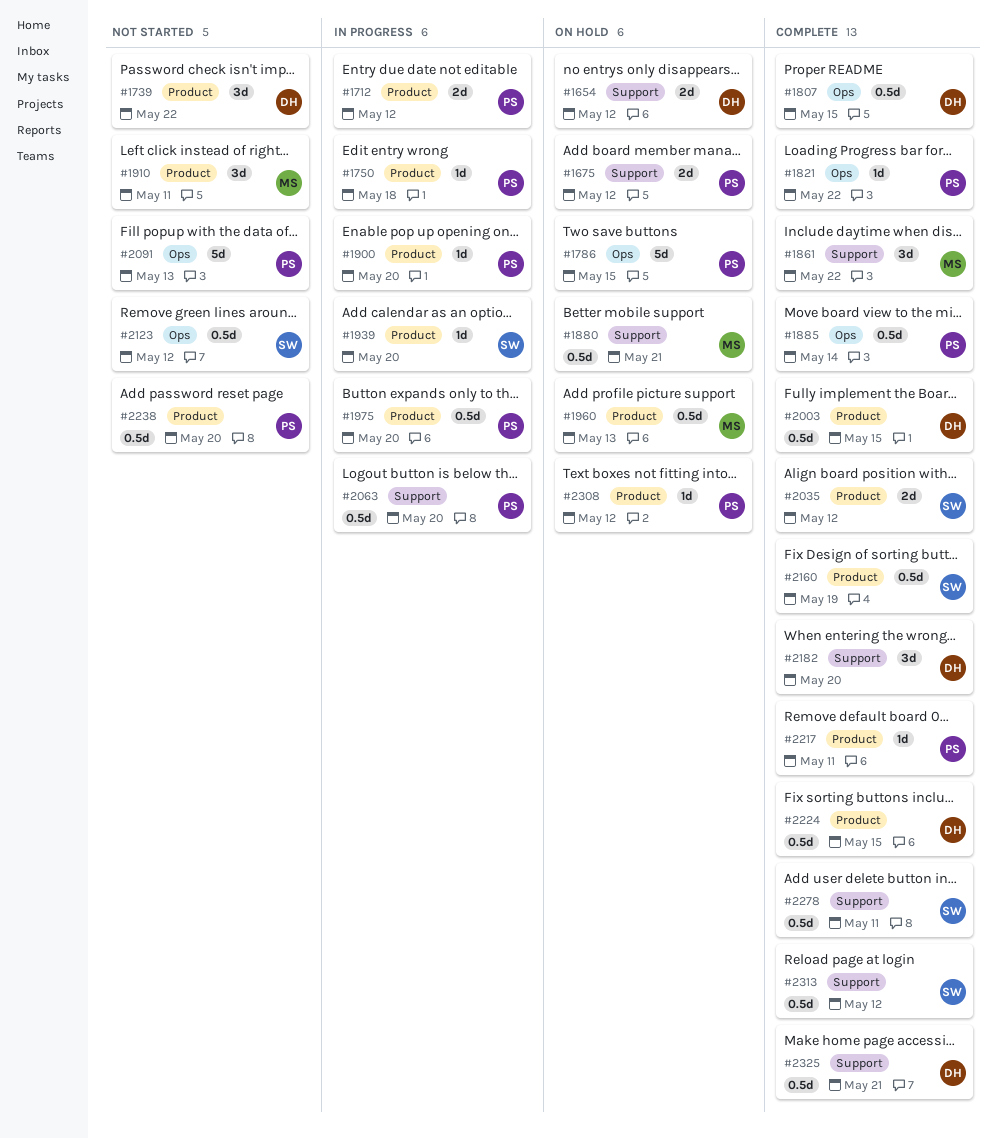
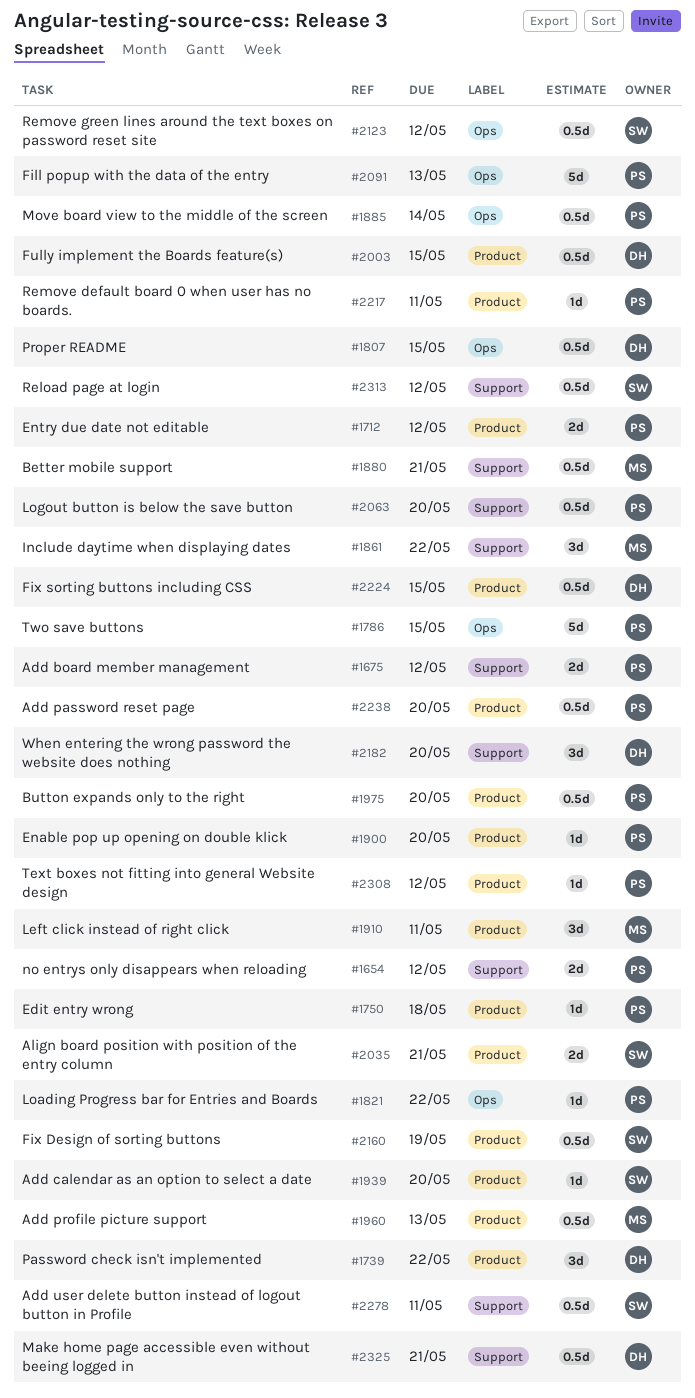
#1654, owner: DH -> PS
#2035, due: May 12 -> May 21

